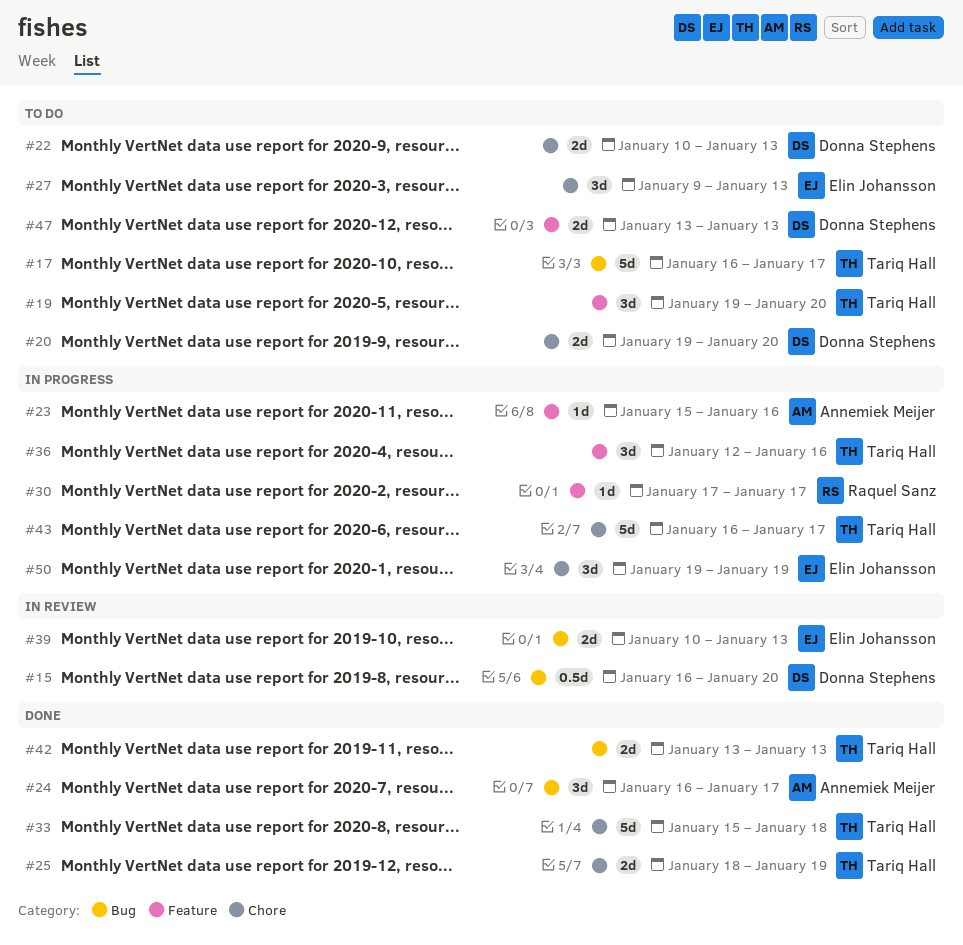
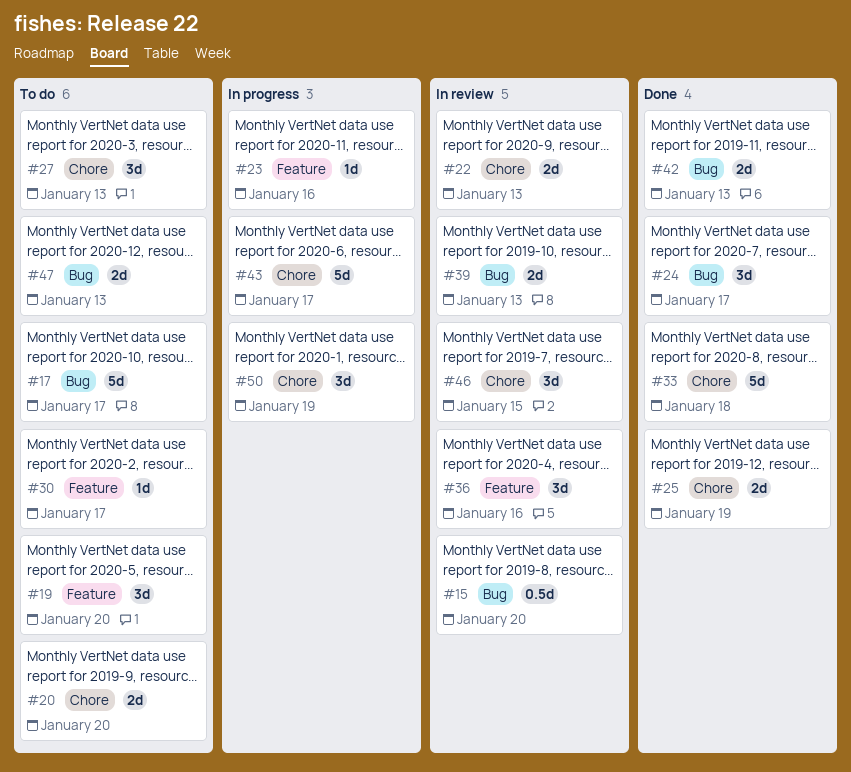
#22, status: To do -> In review
#30, status: In progress -> To do
#36, status: In progress -> In review
#46: none -> present
#47, label: Feature -> Bug

